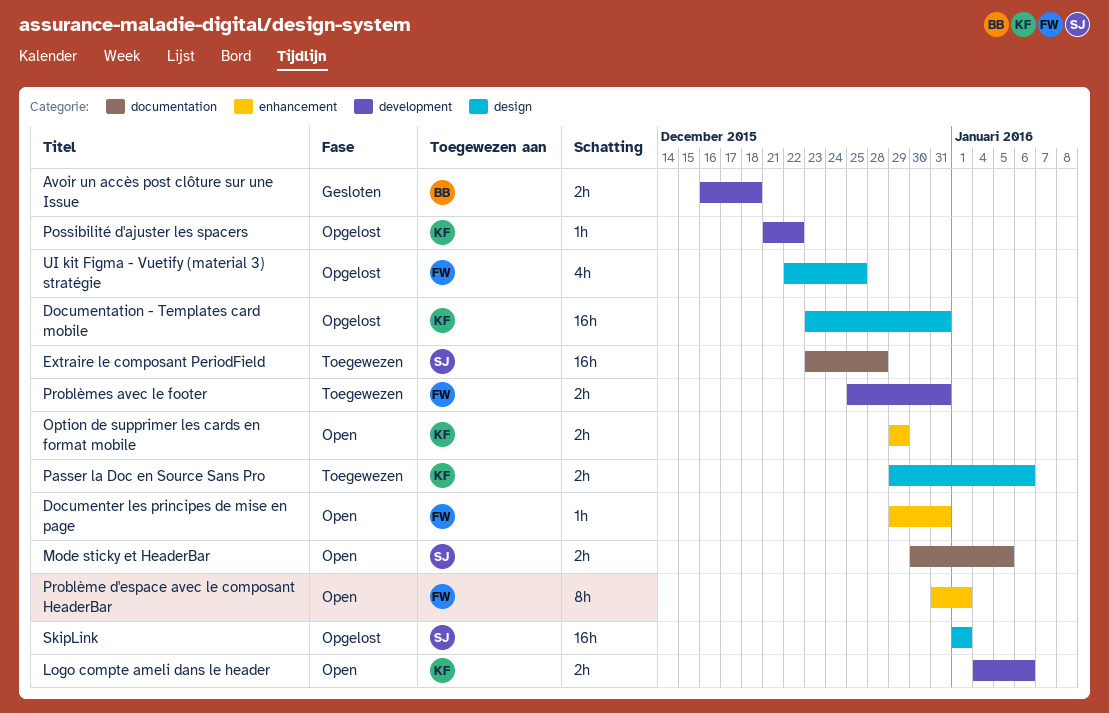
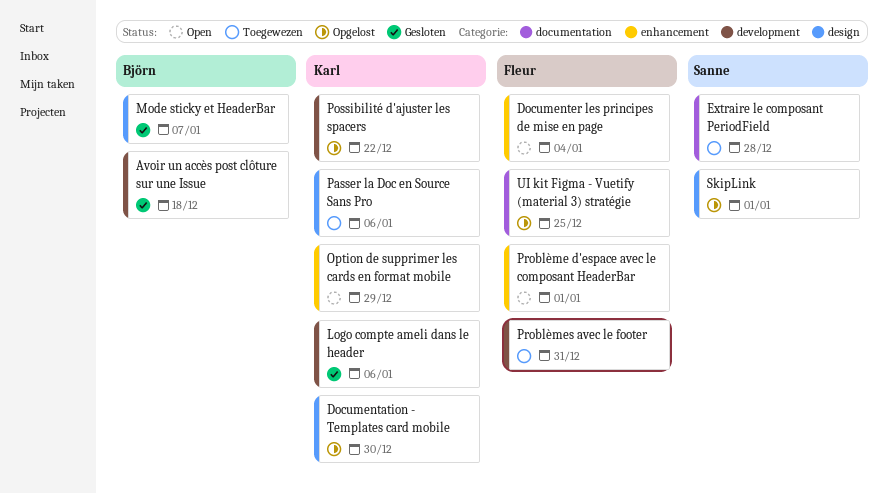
Documentation - Templates card mobile, due: Dec 31 -> Dec 30
Documenter les principes de mise en page, due: Dec 31 -> Jan 4
Logo compte ameli dans le header, status: Open -> Gesloten
Mode sticky et HeaderBar, status: Open -> Gesloten
Mode sticky et HeaderBar, owner: Sanne -> Björn
Mode sticky et HeaderBar, label: documentation -> design
Mode sticky et HeaderBar, due: Jan 5 -> Jan 7
UI kit Figma - Vuetify (material 3) stratégie, label: design -> documentation

